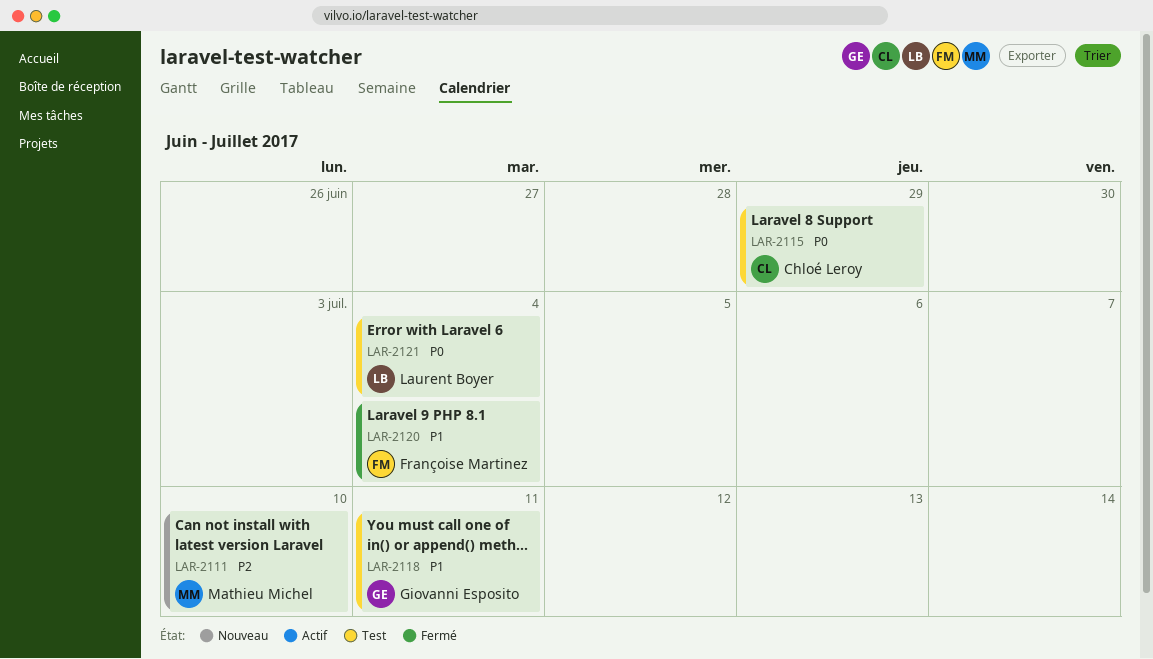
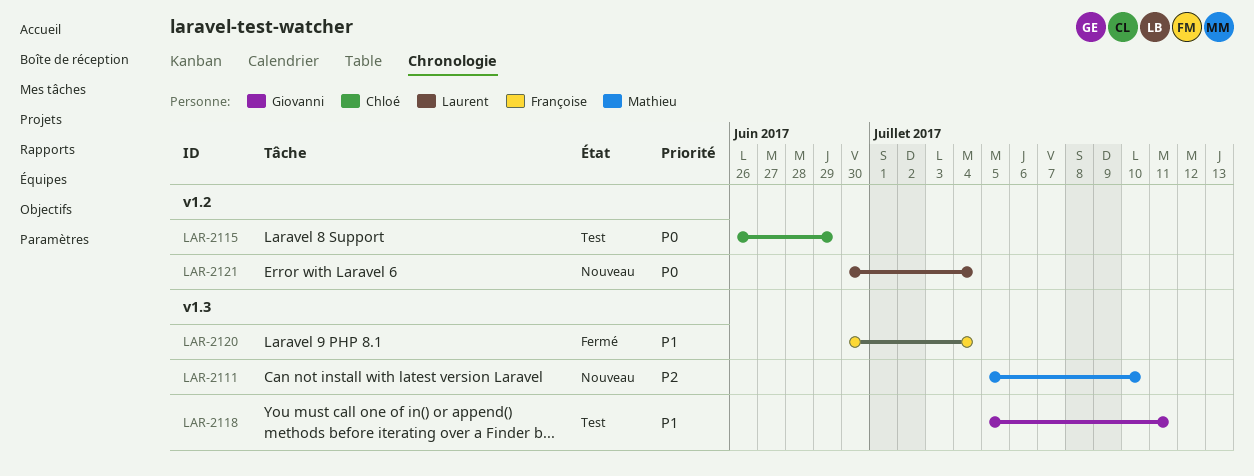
LAR-2121, status: Test -> Nouveau

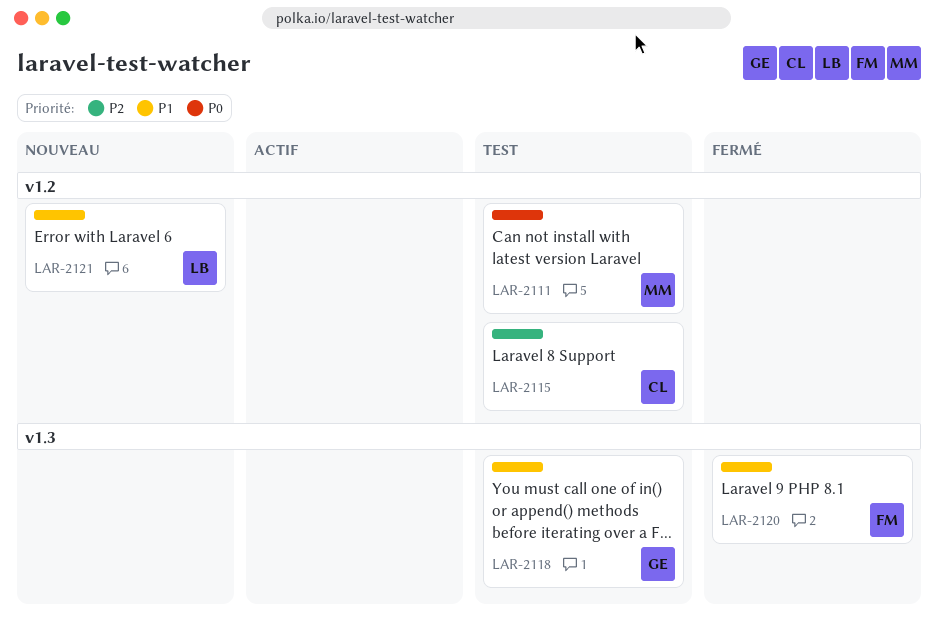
LAR-2111, status: Nouveau -> Test
LAR-2111, priority: P2 -> P0
LAR-2111, label: v1.3 -> v1.2
LAR-2115, priority: P0 -> P2
LAR-2121, priority: P0 -> P1

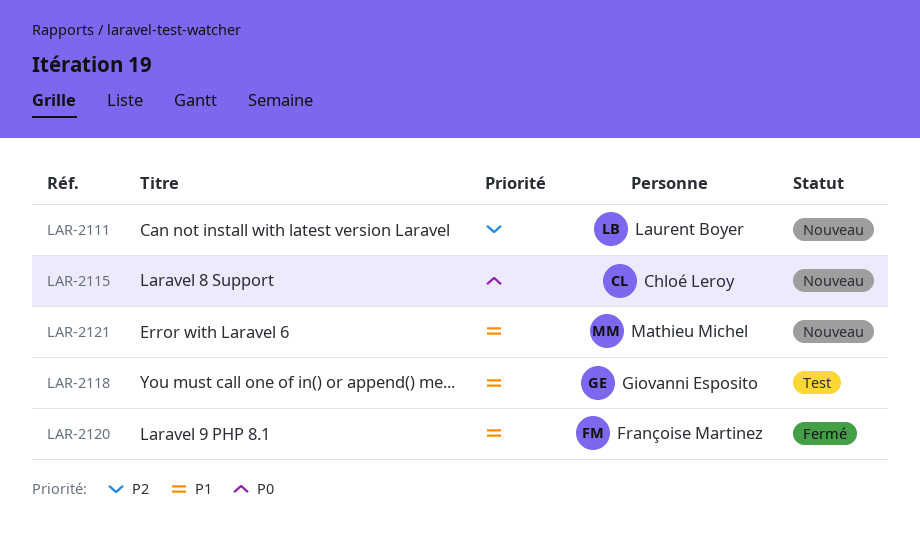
LAR-2111, status: Test -> Nouveau
LAR-2111, owner: Mathieu Michel -> Laurent Boyer
LAR-2111, priority: P0 -> P2
LAR-2115, status: Test -> Nouveau
LAR-2115, priority: P2 -> P0
LAR-2121, owner: Laurent Boyer -> Mathieu Michel

